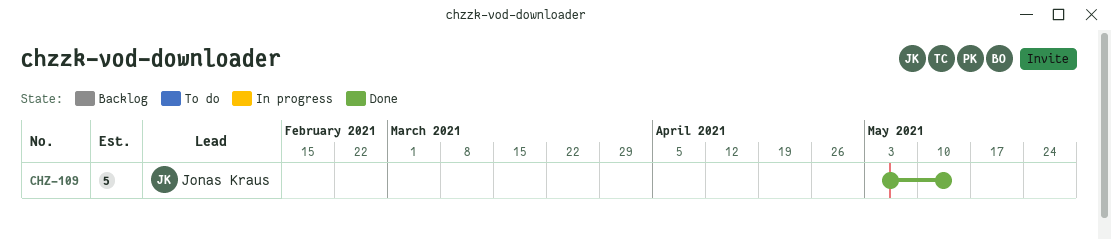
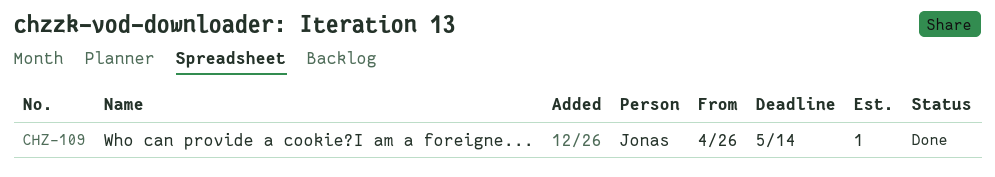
CHZ-109, estimate: 5 -> 1
CHZ-109, start: May 3 -> Apr 26

